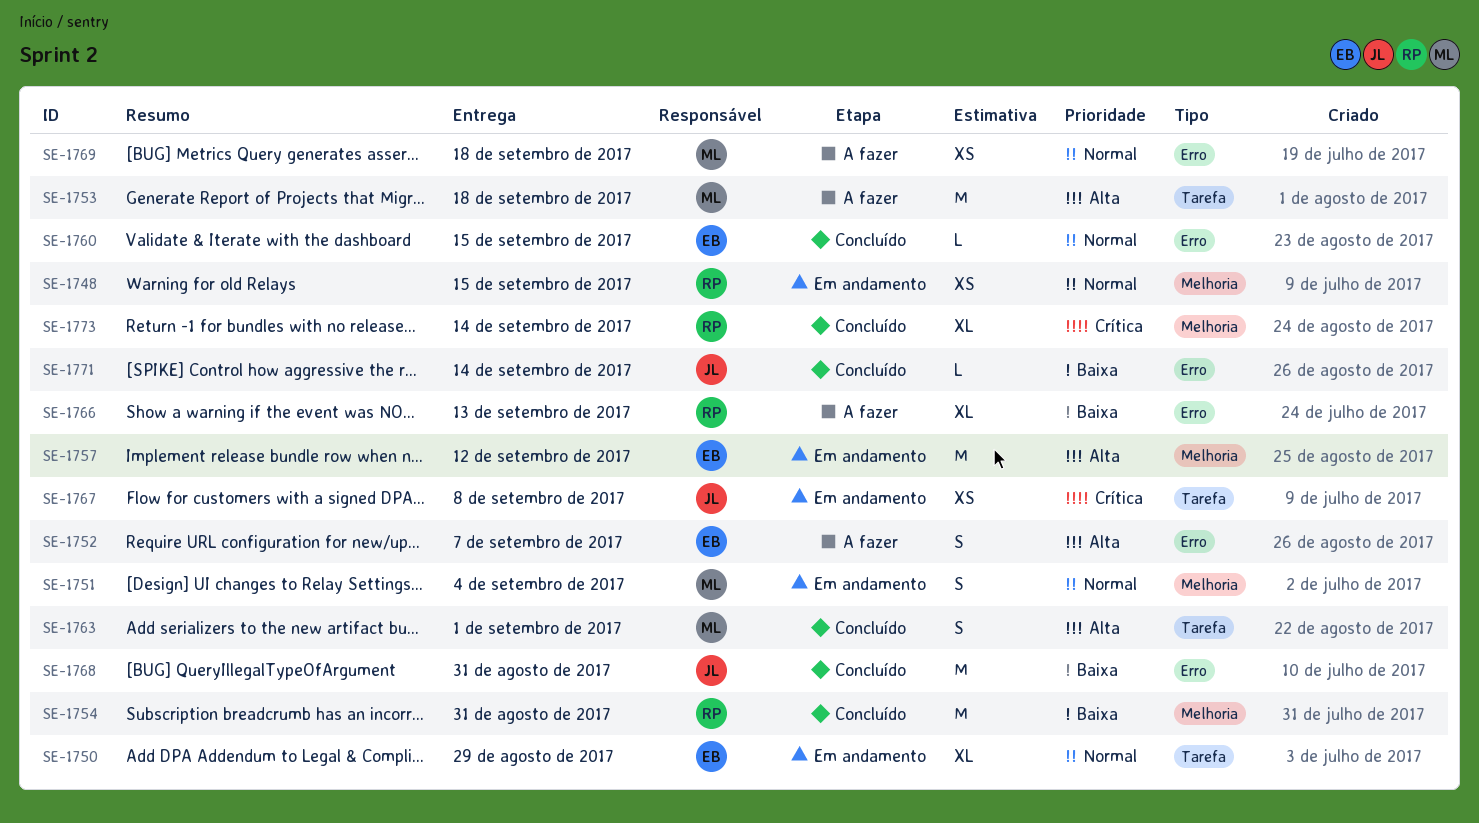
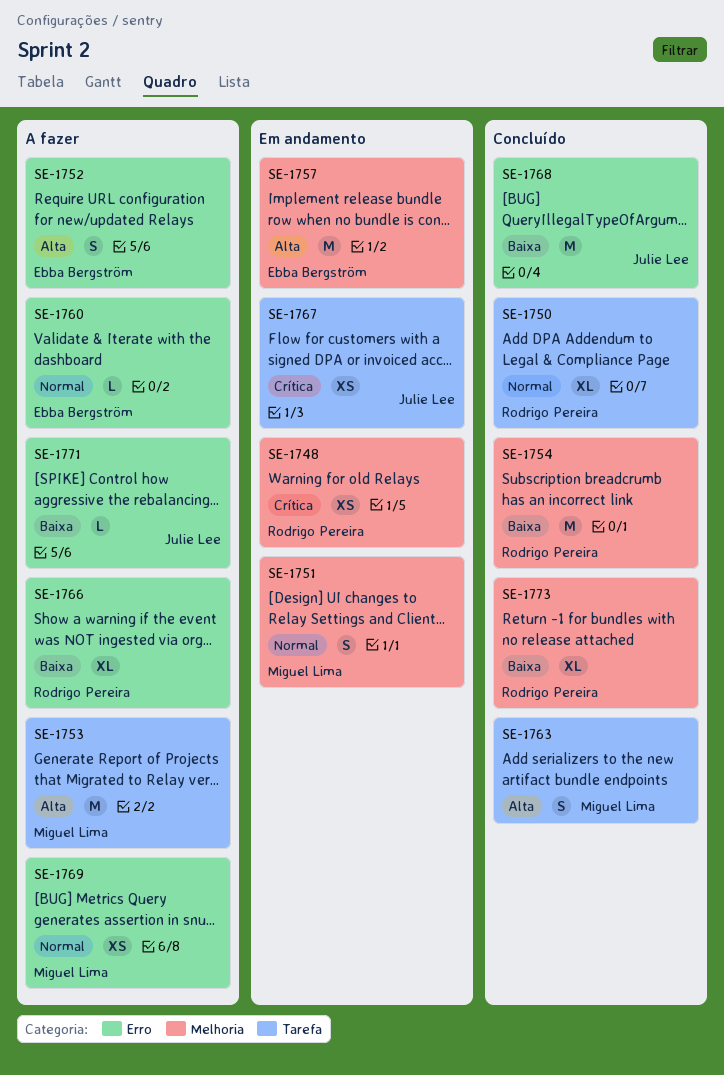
SE-1748, priority: Normal -> Crítica
SE-1750, status: Em andamento -> Concluído
SE-1750, owner: Ebba Bergström -> Rodrigo Pereira
SE-1760, status: Concluído -> A fazer
SE-1771, status: Concluído -> A fazer
SE-1773, priority: Crítica -> Baixa

